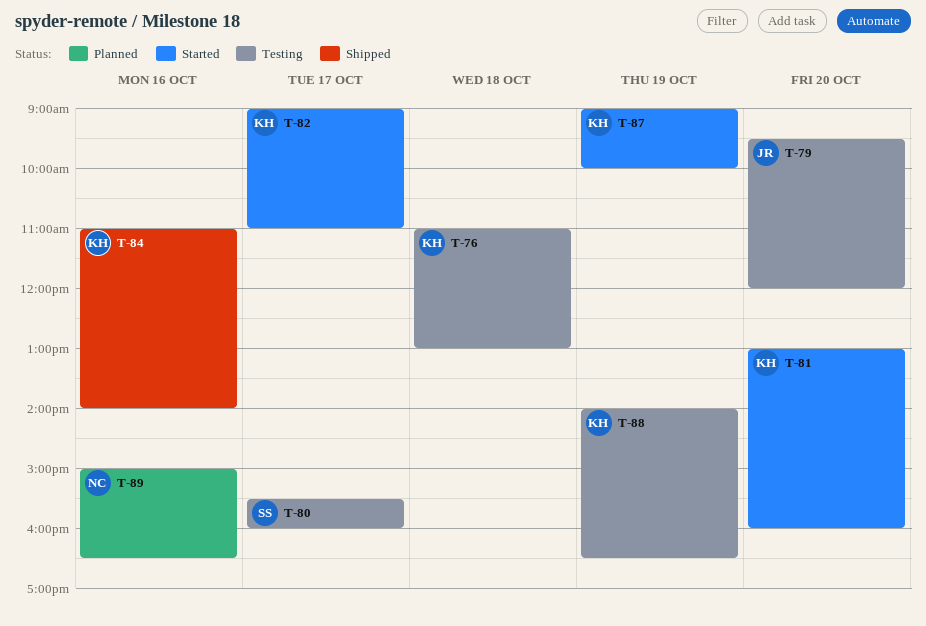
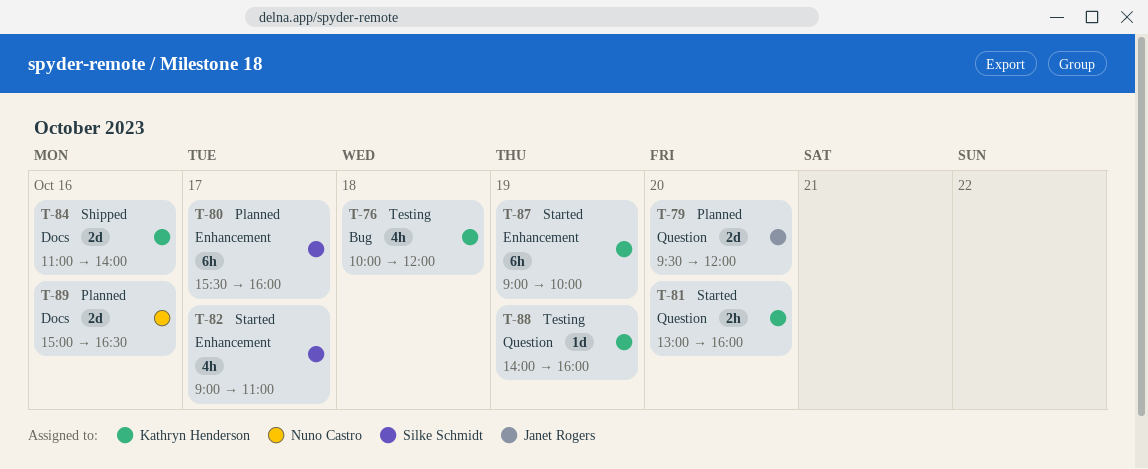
T-76, begins: 11:00 -> 10:00
T-76, ends: 13:00 -> 12:00
T-79, status: Testing -> Planned
T-80, status: Testing -> Planned
T-82, owner: Kathryn Henderson -> Silke Schmidt
T-88, ends: 16:30 -> 16:00

